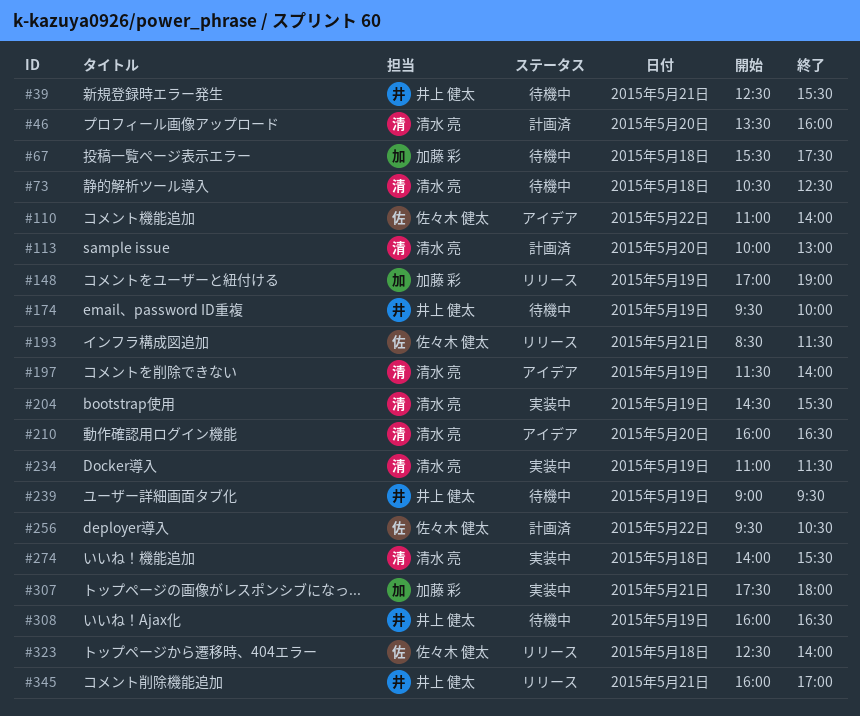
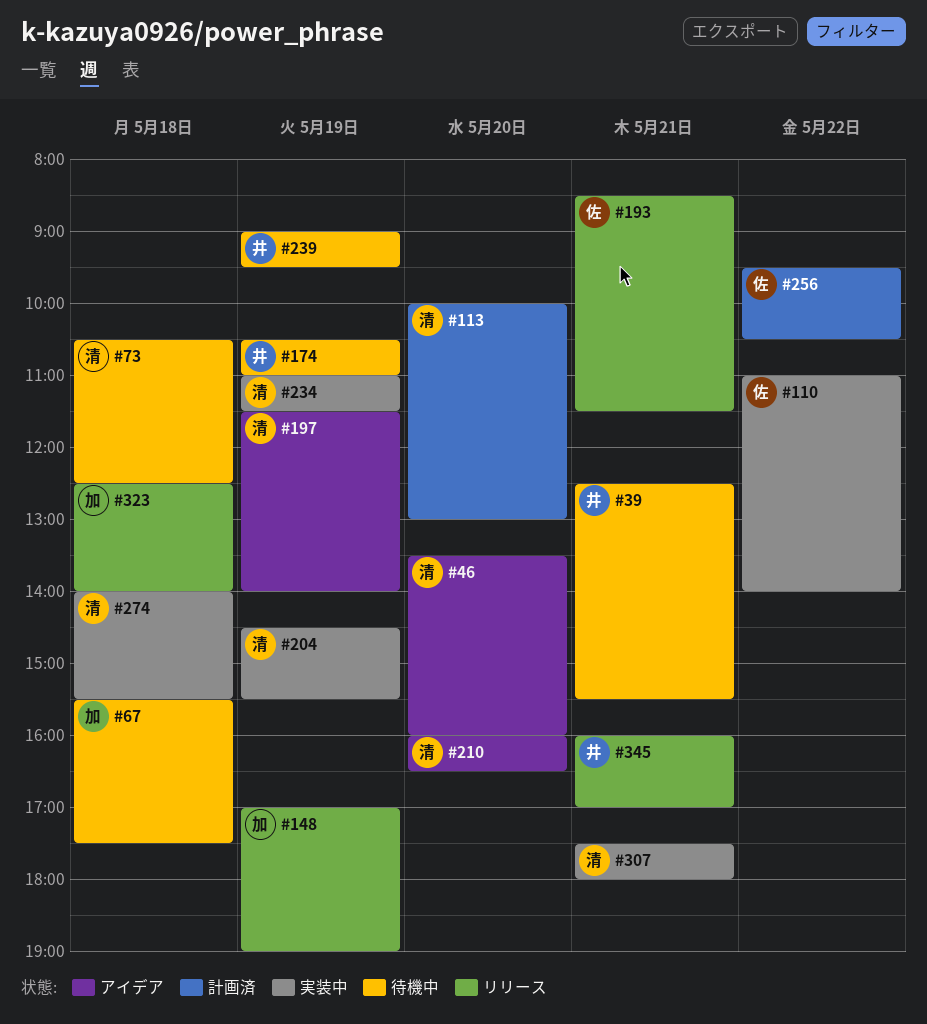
#46, status: 計画済 -> アイデア
#110, status: アイデア -> 実装中
#174, begins: 09:30 -> 10:30
#174, ends: 10:00 -> 11:00
#307, owner: 加藤 彩 -> 清水 亮
#308: present -> none
#323, owner: 佐々木 健太 -> 加藤 彩

